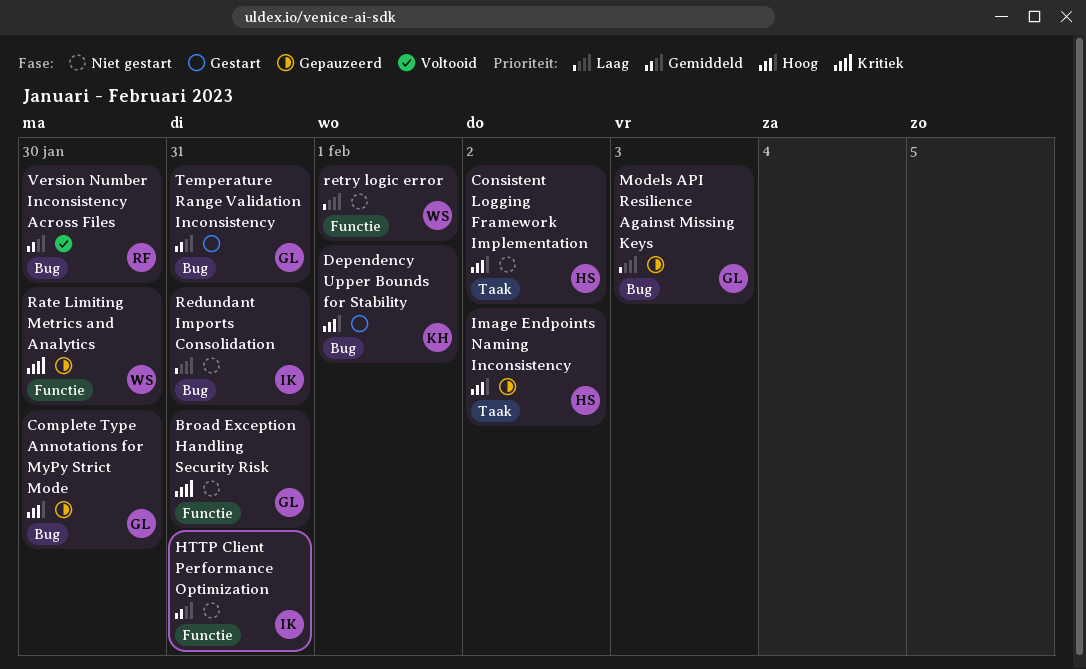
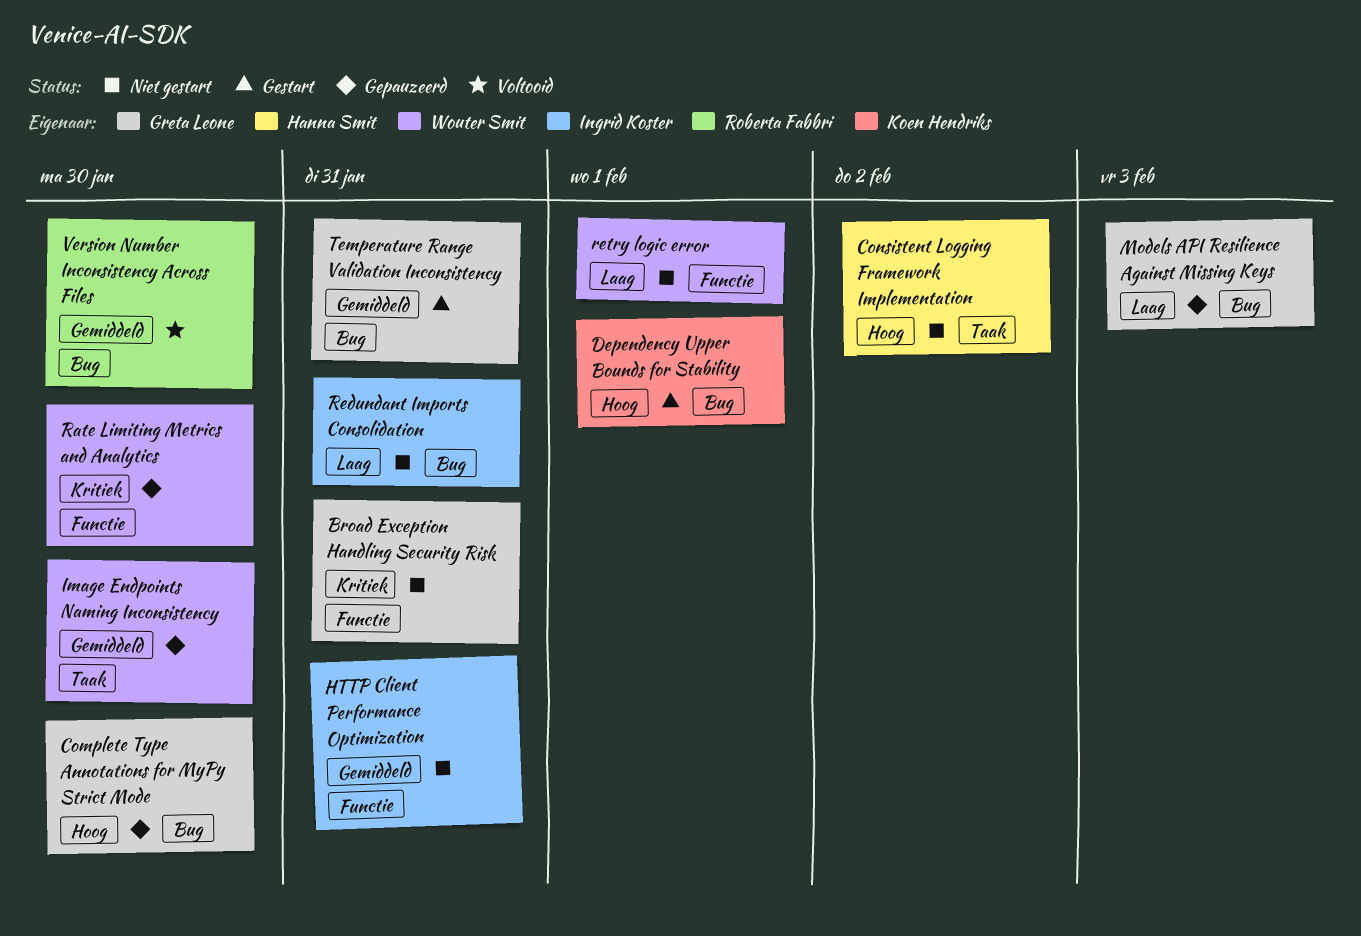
Image Endpoints Naming Inconsistency, owner: Hanna Smit -> Wouter Smit
Image Endpoints Naming Inconsistency, priority: Hoog -> Gemiddeld
Image Endpoints Naming Inconsistency, due: Feb 2 -> Jan 30

